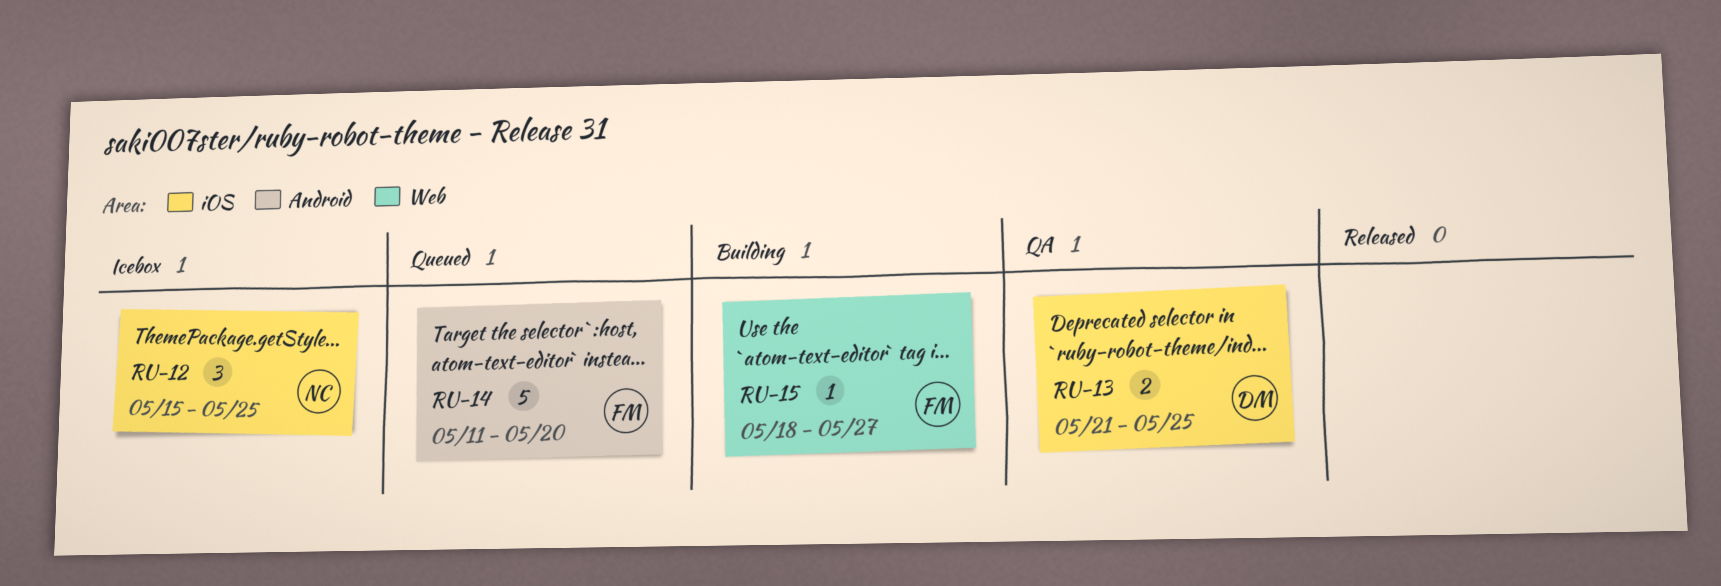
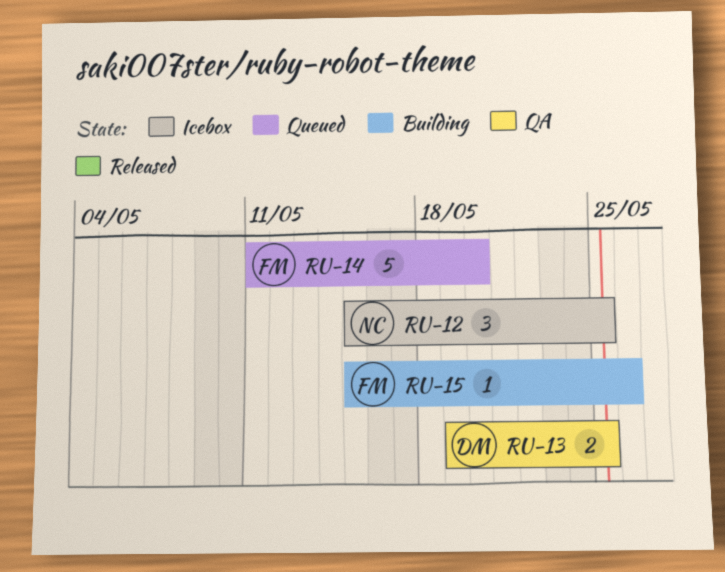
RU-13, start: May 21 -> May 19
RU-15, start: May 18 -> May 15
RU-15, due: May 27 -> May 26

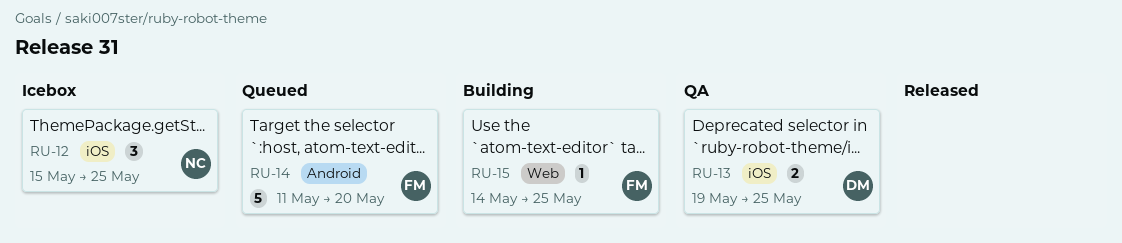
RU-15, start: May 15 -> May 14
RU-15, due: May 26 -> May 25

